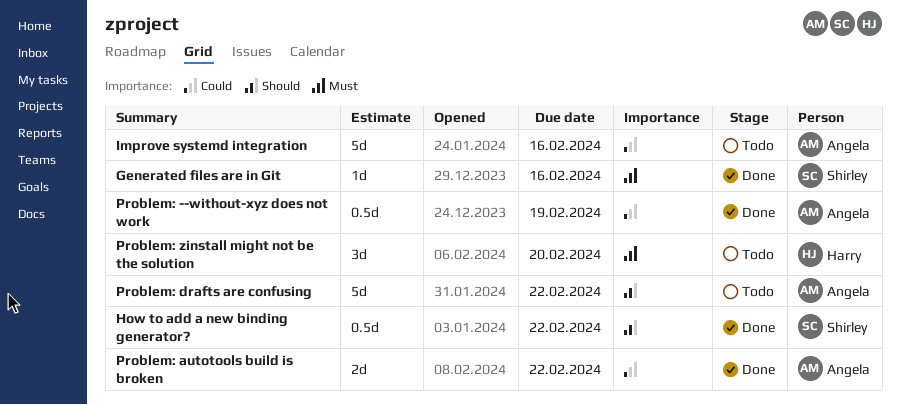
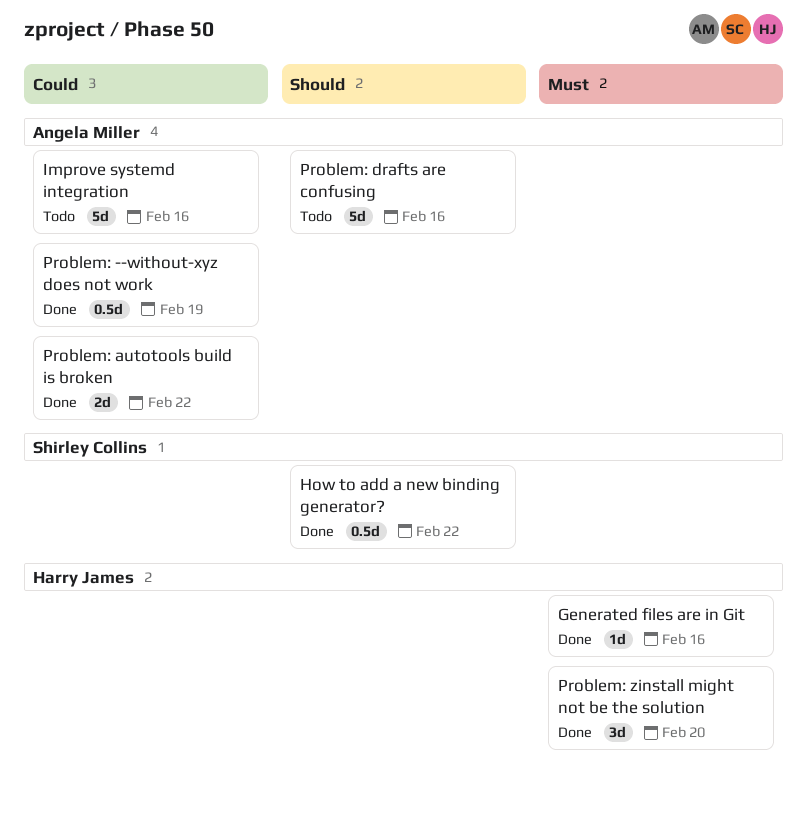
Generated files are in Git, owner: Shirley Collins -> Harry James
Problem: drafts are confusing, due: Feb 22 -> Feb 16
Problem: zinstall might not be the solution, status: Todo -> Done

